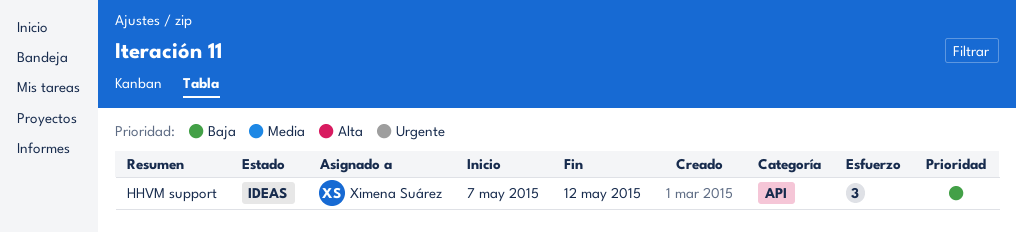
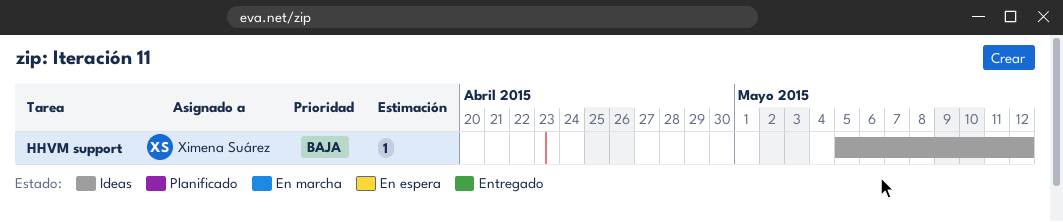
HHVM support, estimate: 3 -> 1
HHVM support, start: May 7 -> May 5

